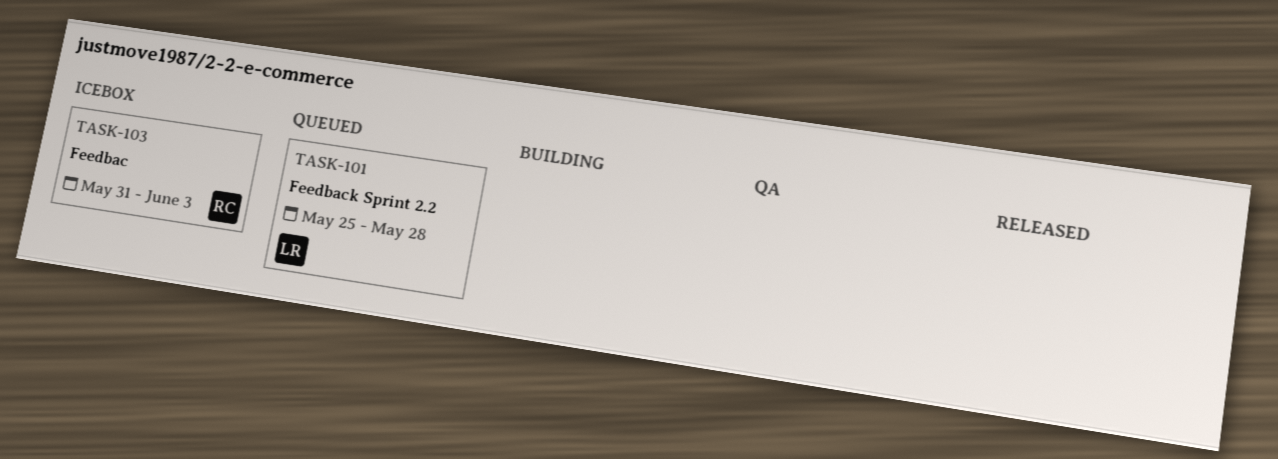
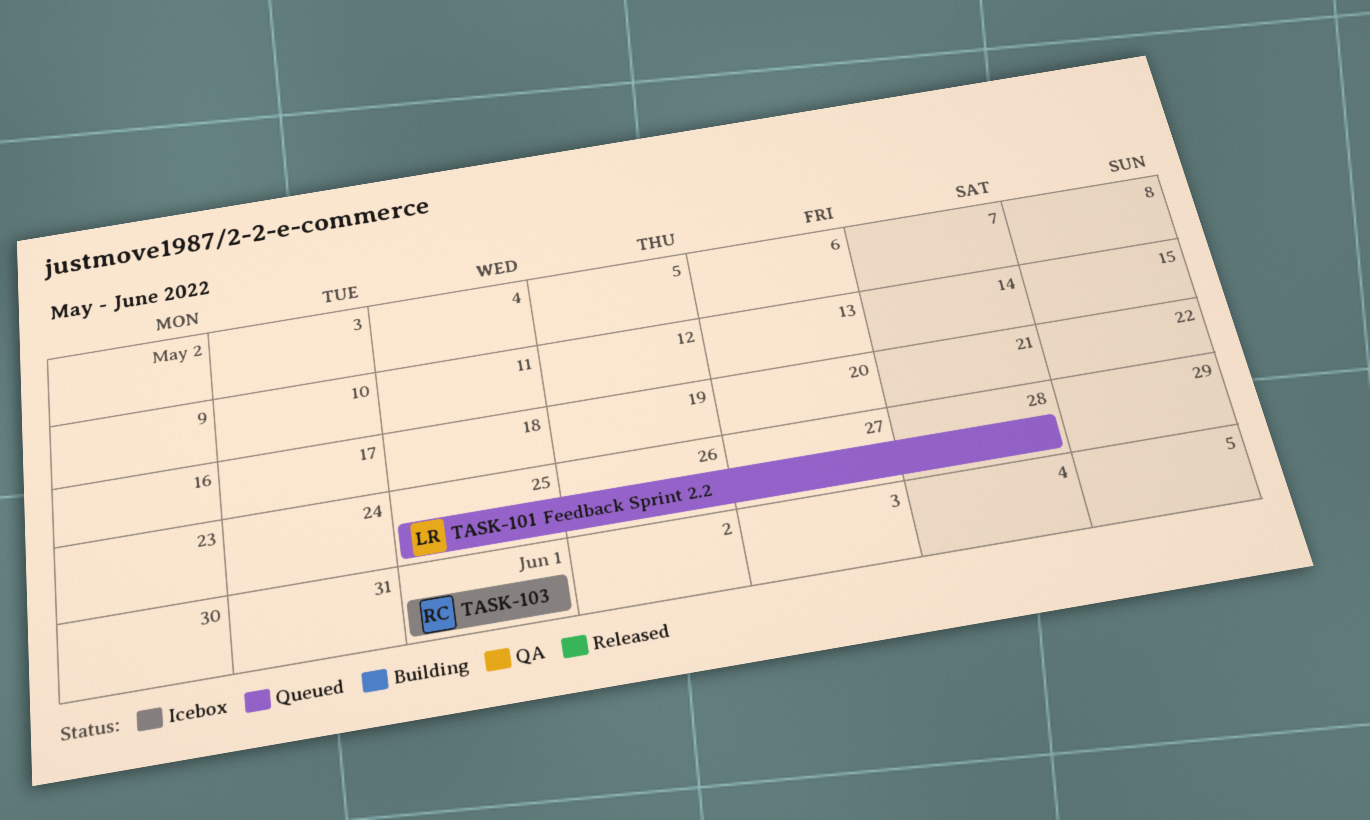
TASK-103, start: May 31 -> Jun 1
TASK-103, due: Jun 3 -> Jun 1

